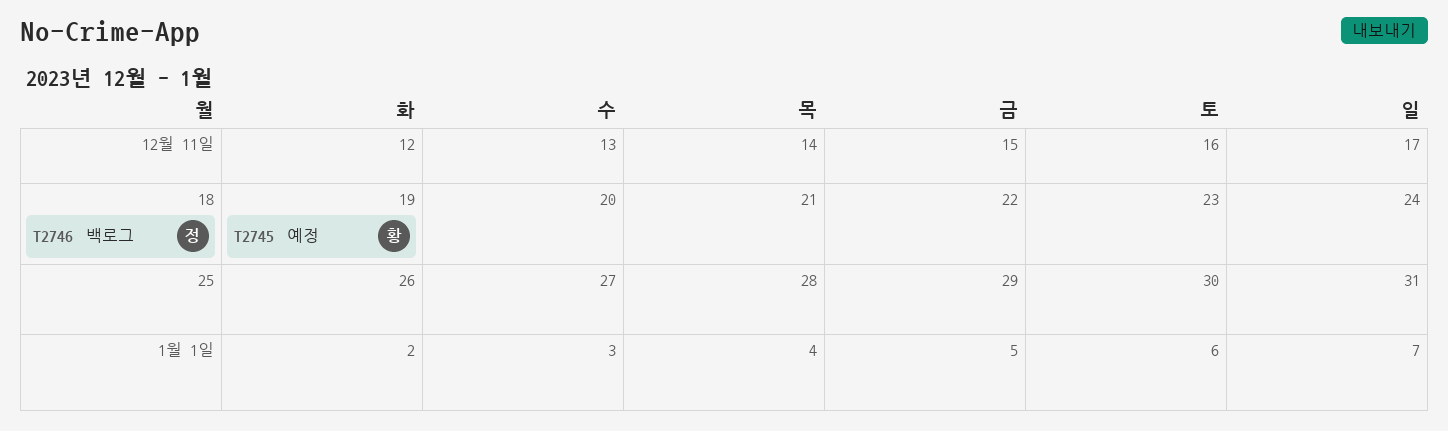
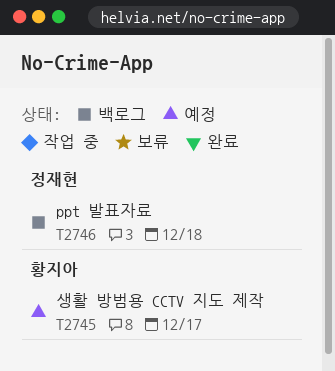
T2745, due: Dec 19 -> Dec 17

